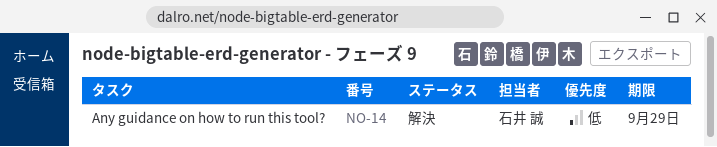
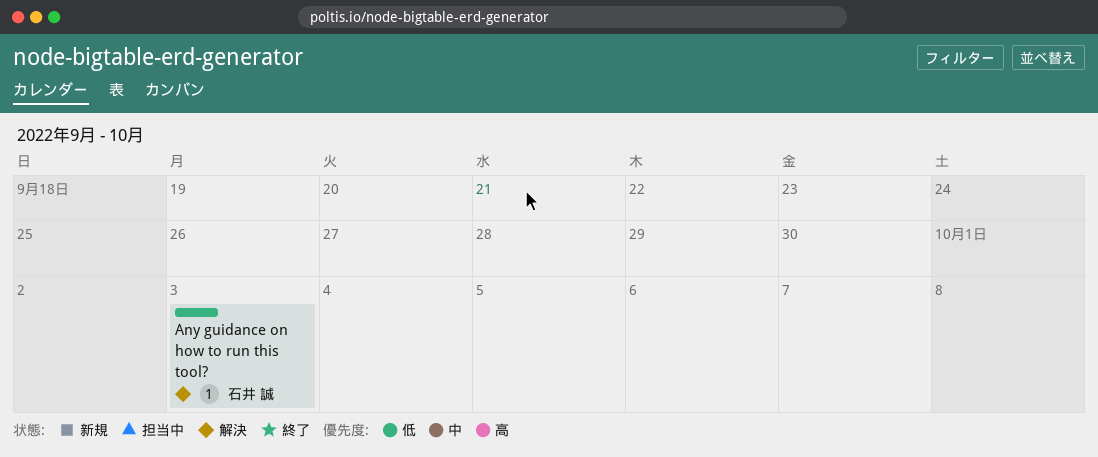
Any guidance on how to run this tool?, due: Sep 29 -> Oct 3

